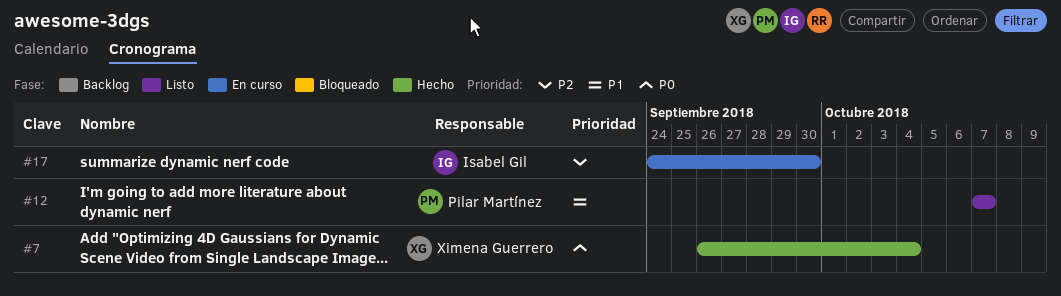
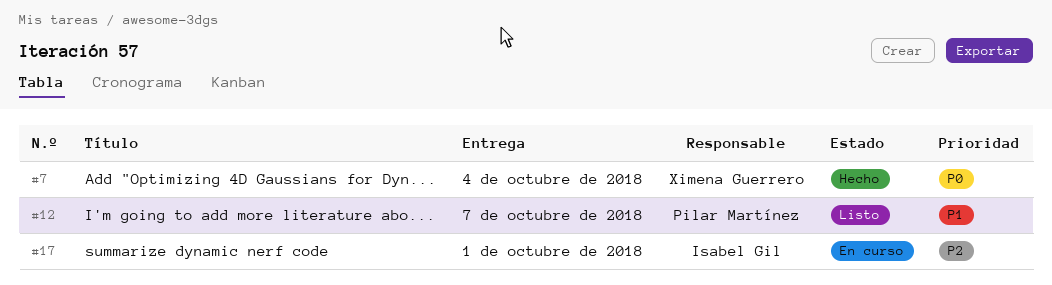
#17, due: Sep 30 -> Oct 1

